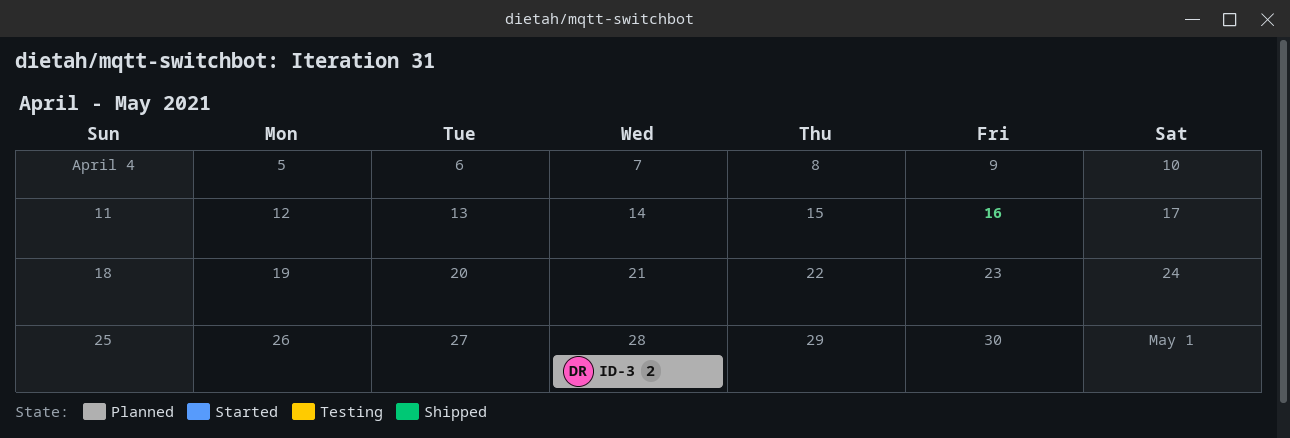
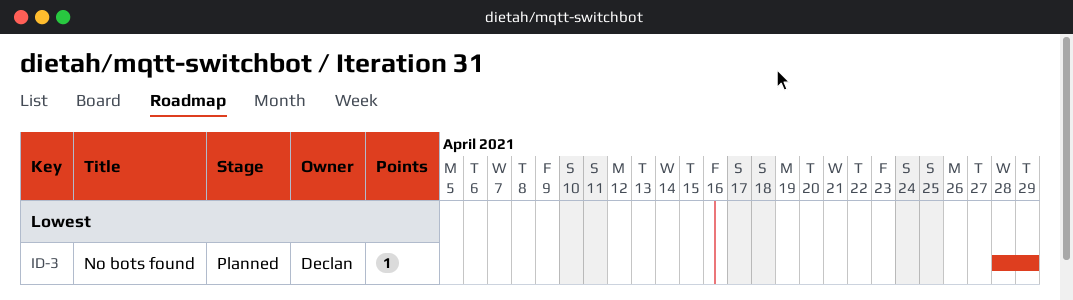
ID-3, estimate: 2 -> 1
ID-3, due: Apr 28 -> Apr 29

